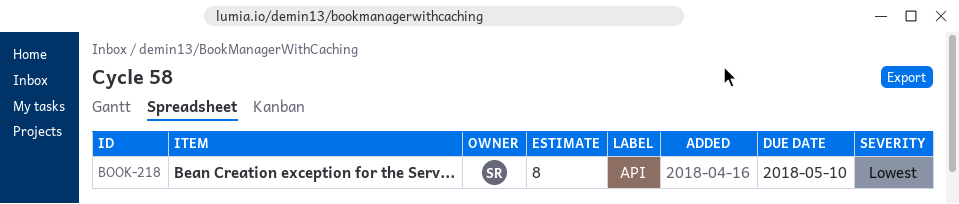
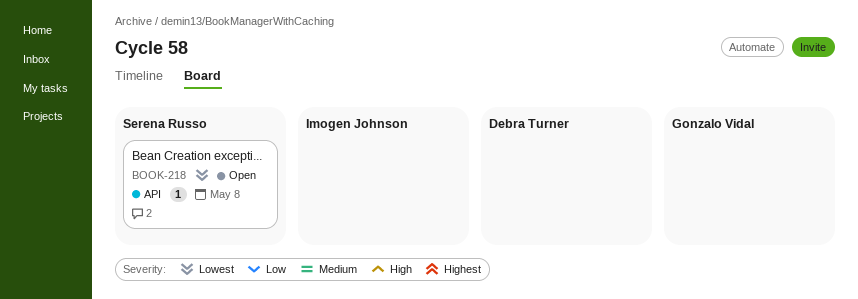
BOOK-218, estimate: 8 -> 1
BOOK-218, due: May 10 -> May 8

